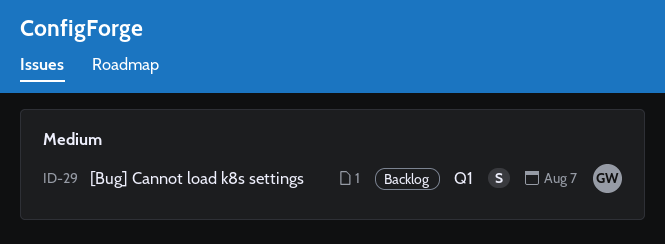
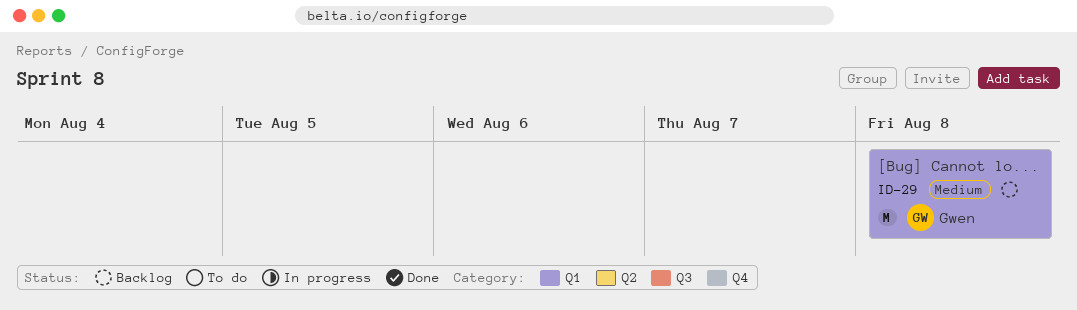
ID-29, estimate: S -> M
ID-29, due: Aug 7 -> Aug 8

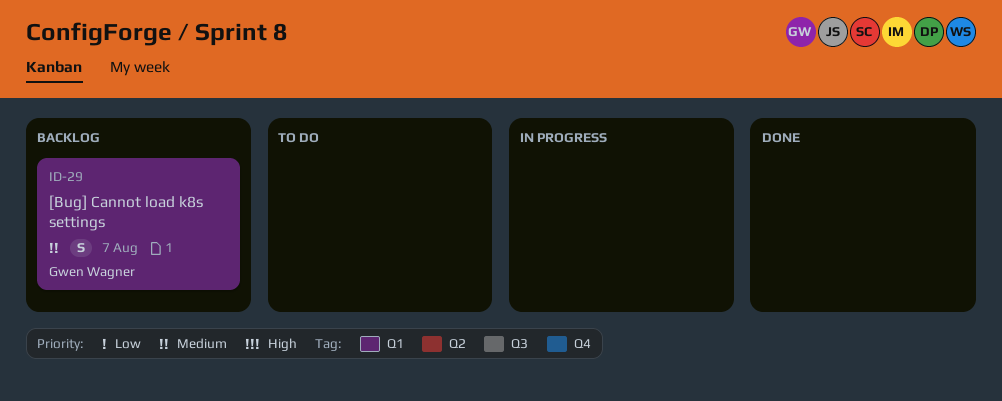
ID-29, estimate: M -> S
ID-29, due: Aug 8 -> Aug 7

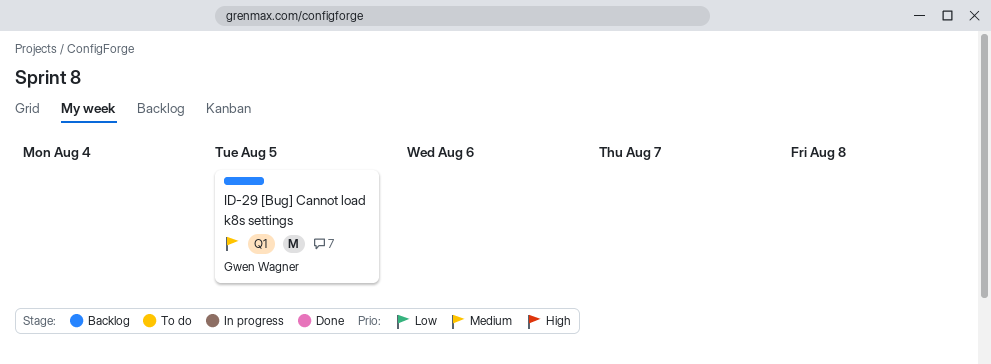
ID-29, estimate: S -> M
ID-29, due: Aug 7 -> Aug 5

